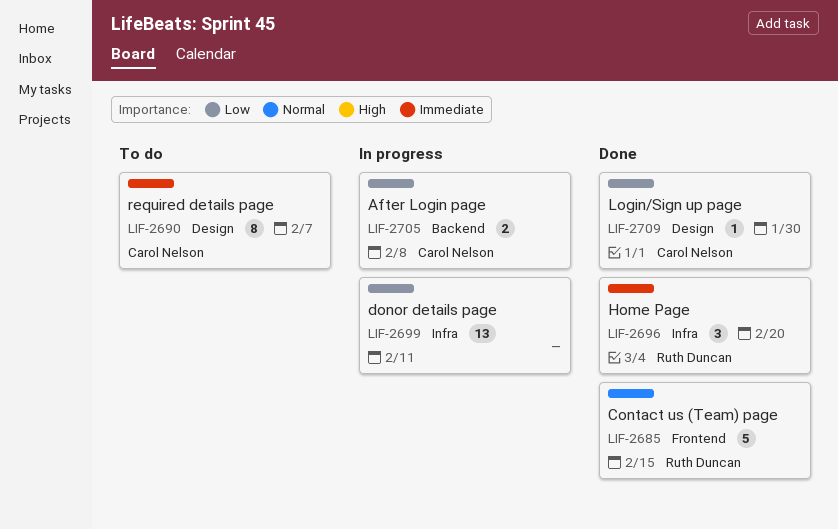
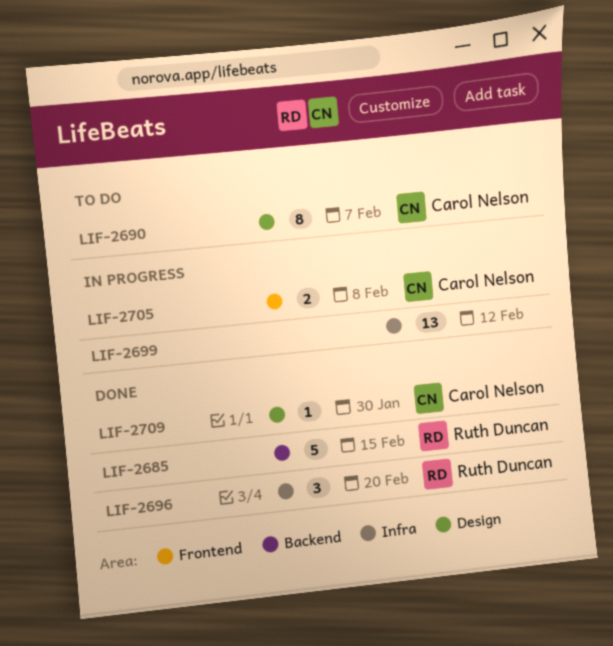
LIF-2685, label: Frontend -> Backend
LIF-2699, due: Feb 11 -> Feb 12
LIF-2705, label: Backend -> Frontend

